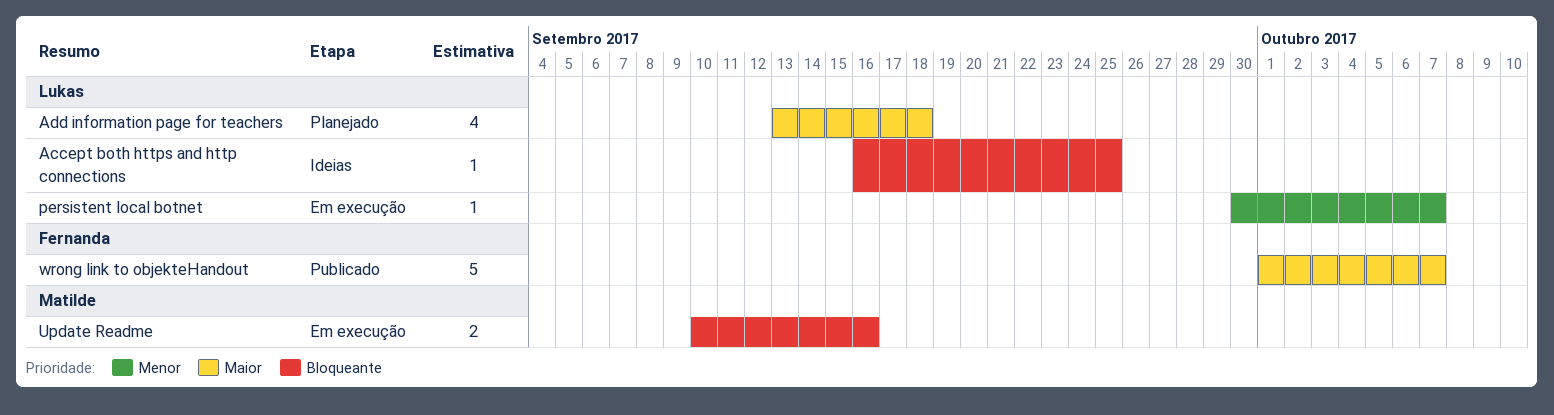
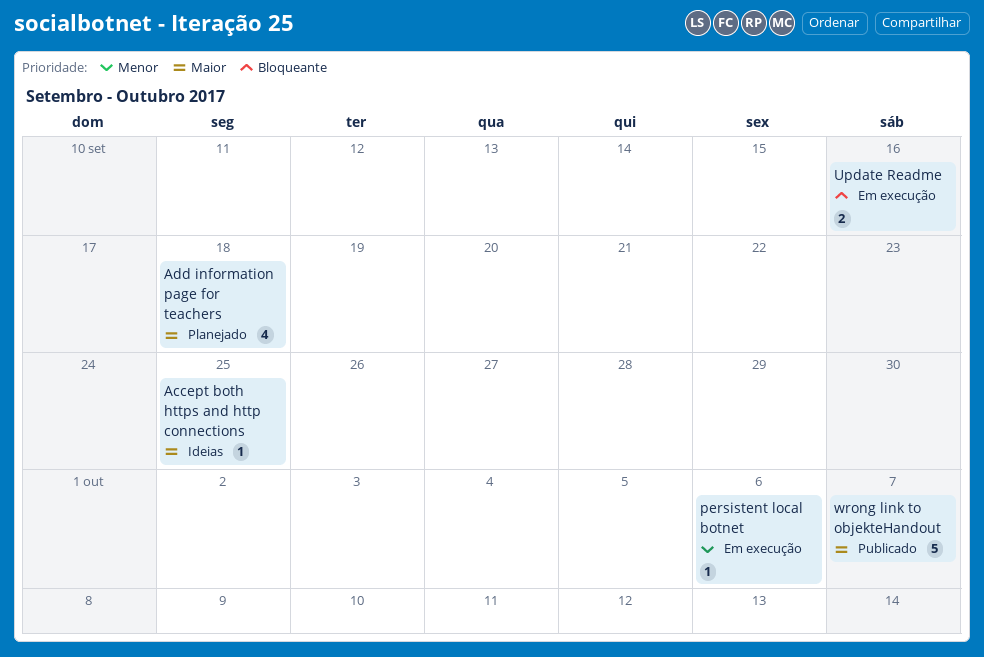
Accept both https and http connections, priority: Bloqueante -> Maior
persistent local botnet, due: Oct 7 -> Oct 6

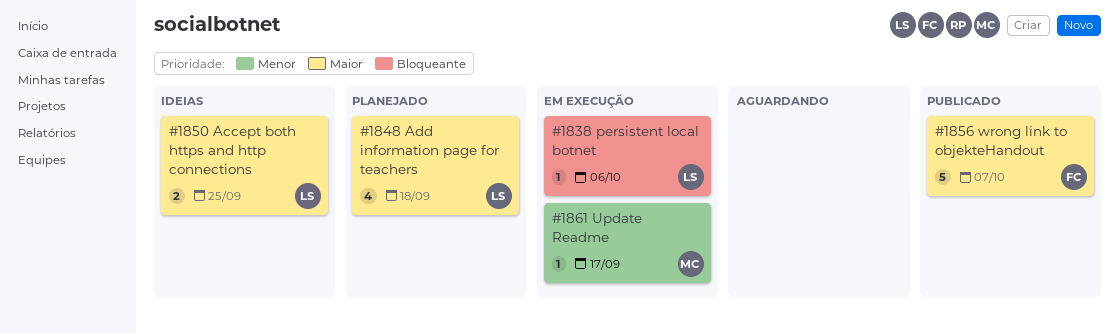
Accept both https and http connections, estimate: 1 -> 2
persistent local botnet, priority: Menor -> Bloqueante
Update Readme, priority: Bloqueante -> Menor
Update Readme, estimate: 2 -> 1
Update Readme, due: Sep 16 -> Sep 17

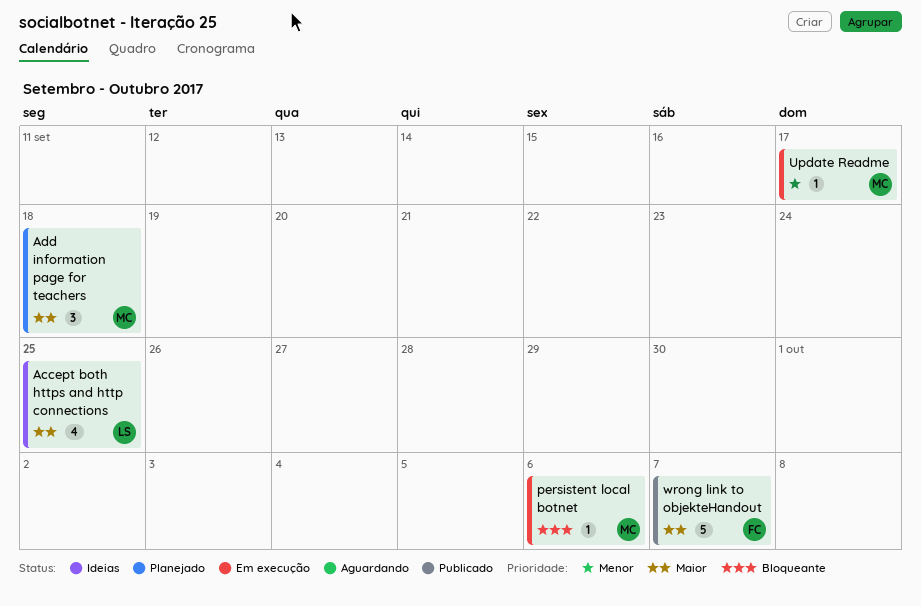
Accept both https and http connections, estimate: 2 -> 4
Add information page for teachers, owner: LS -> MC
Add information page for teachers, estimate: 4 -> 3
persistent local botnet, owner: LS -> MC

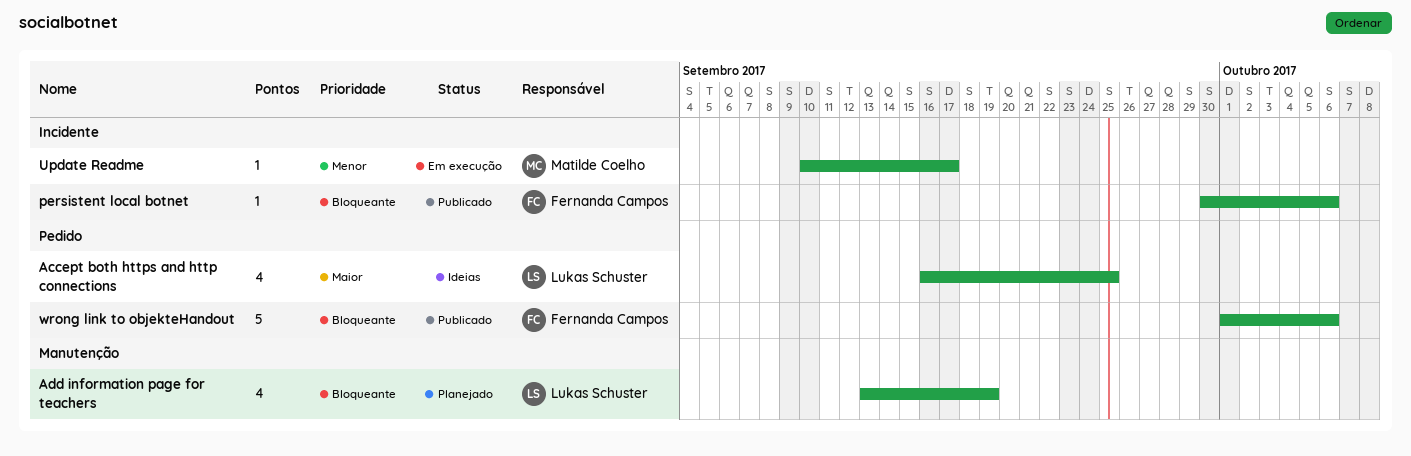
Add information page for teachers, owner: Matilde Coelho -> Lukas Schuster
Add information page for teachers, priority: Maior -> Bloqueante
Add information page for teachers, estimate: 3 -> 4
Add information page for teachers, due: Sep 18 -> Sep 19
persistent local botnet, status: Em execução -> Publicado
persistent local botnet, owner: Matilde Coelho -> Fernanda Campos
wrong link to objekteHandout, priority: Maior -> Bloqueante
wrong link to objekteHandout, due: Oct 7 -> Oct 6

